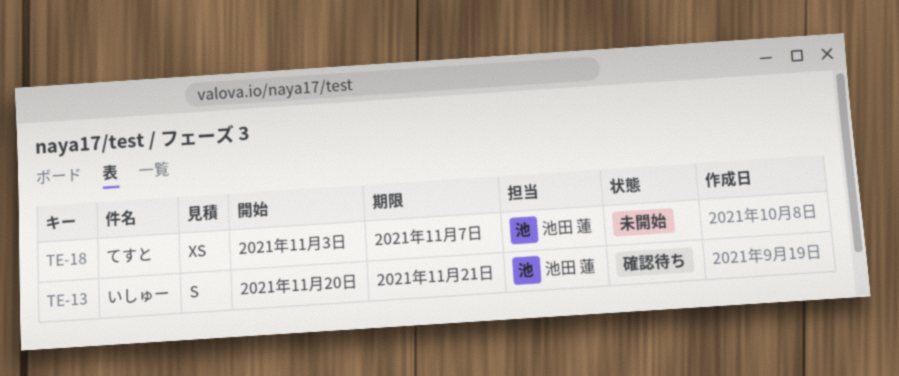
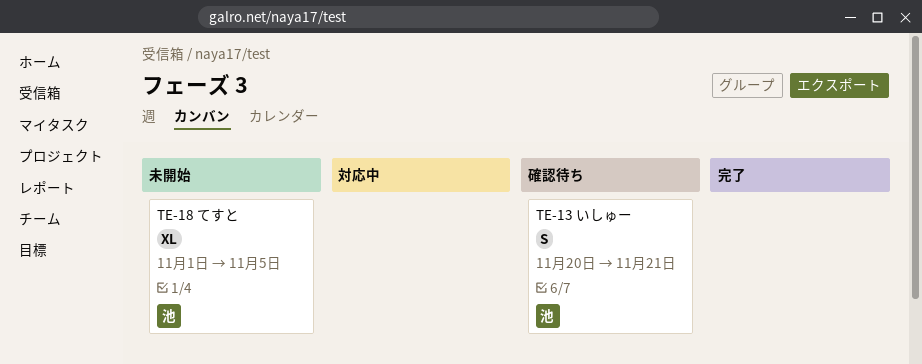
TE-18, estimate: XS -> XL
TE-18, start: Nov 3 -> Nov 1
TE-18, due: Nov 7 -> Nov 5

